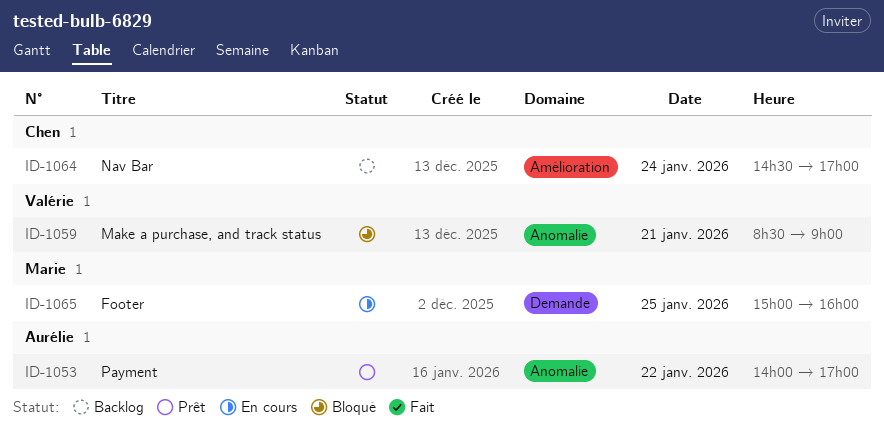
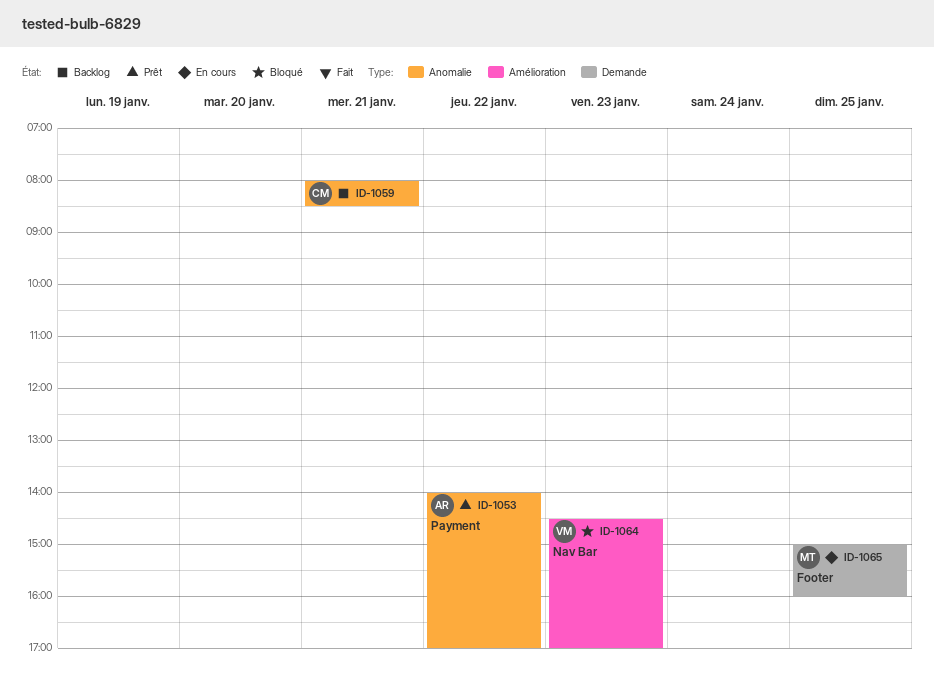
ID-1059, status: Bloqué -> Backlog
ID-1059, owner: Valérie -> Chen
ID-1059, begins: 08:30 -> 08:00
ID-1059, ends: 09:00 -> 08:30
ID-1064, status: Backlog -> Bloqué
ID-1064, owner: Chen -> Valérie
ID-1064, day: Jan 24 -> Jan 23

